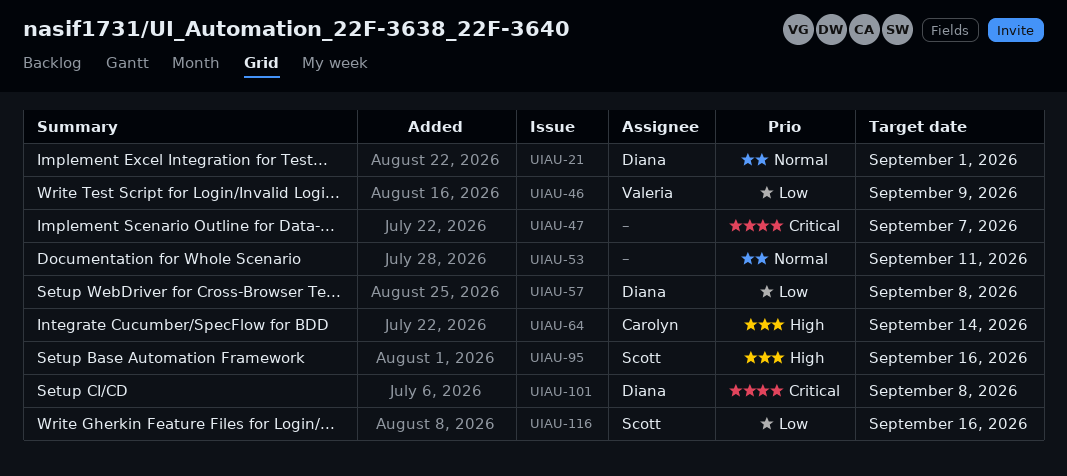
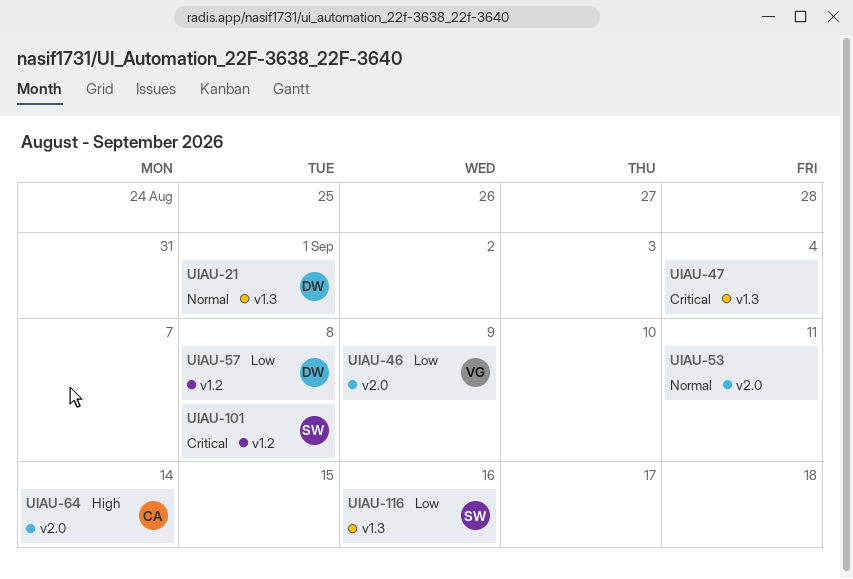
UIAU-47, due: Sep 7 -> Sep 4
UIAU-95: present -> none
UIAU-101, owner: Diana -> Scott

